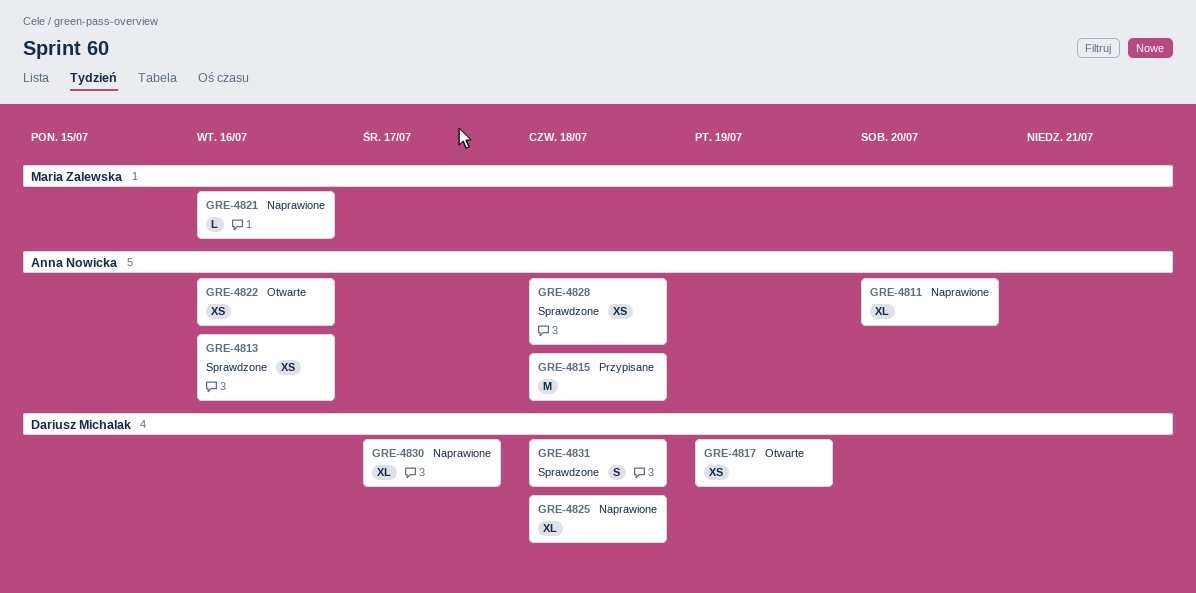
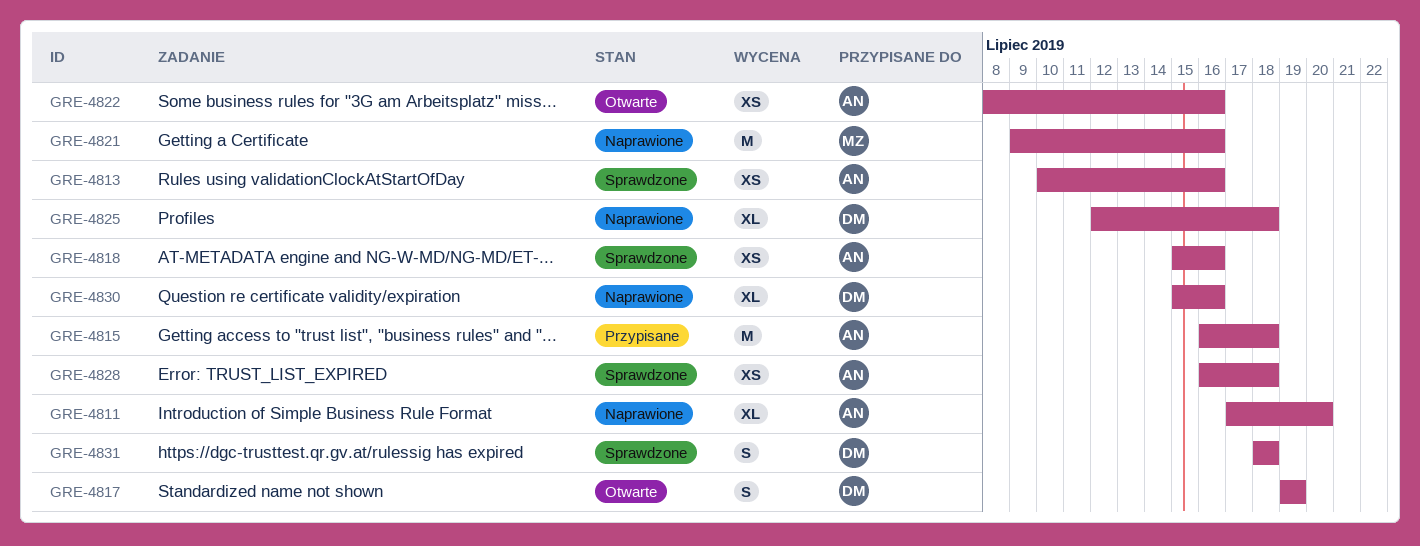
GRE-4817, estimate: XS -> S
GRE-4818: none -> present
GRE-4821, estimate: L -> M
GRE-4830, due: Jul 17 -> Jul 16

